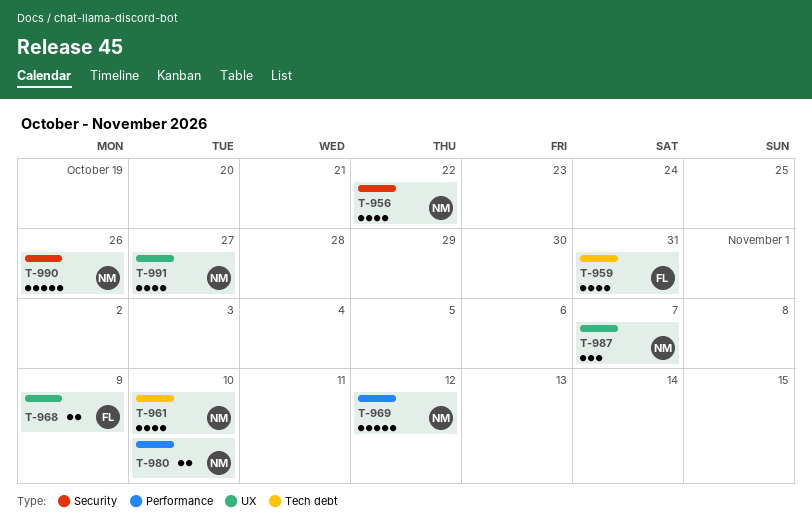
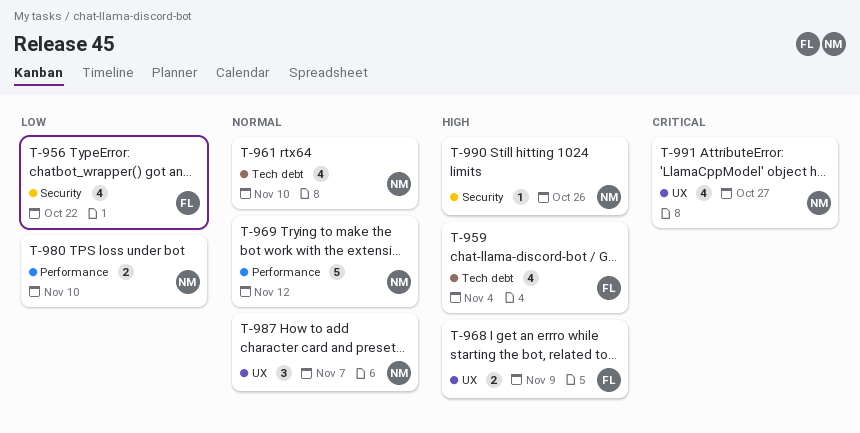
T-956, owner: NM -> FL
T-959, due: Oct 31 -> Nov 4
T-990, estimate: 5 -> 1

